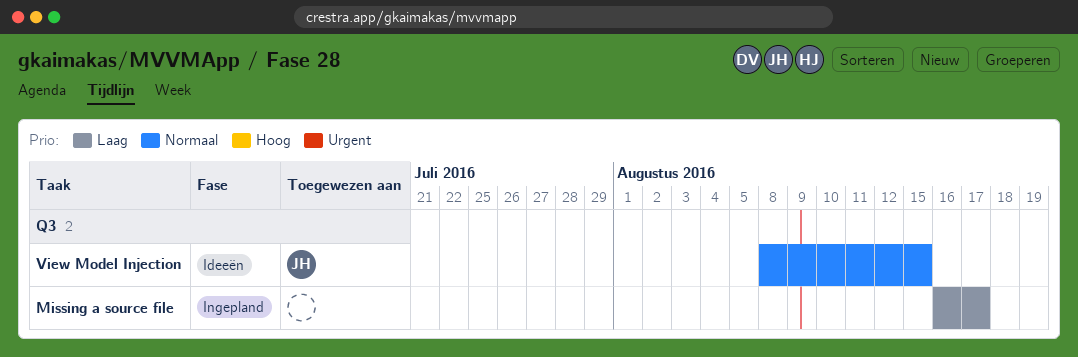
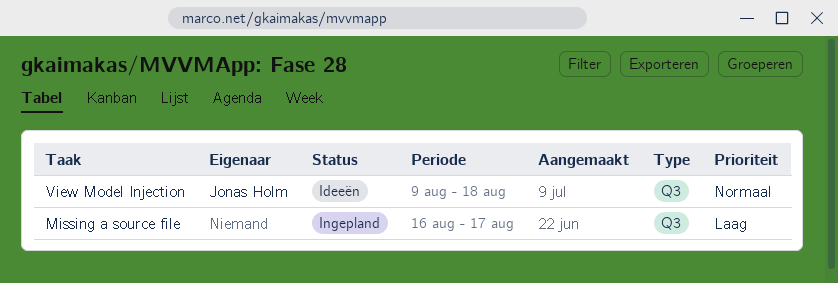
View Model Injection, start: Aug 8 -> Aug 9
View Model Injection, due: Aug 15 -> Aug 18

